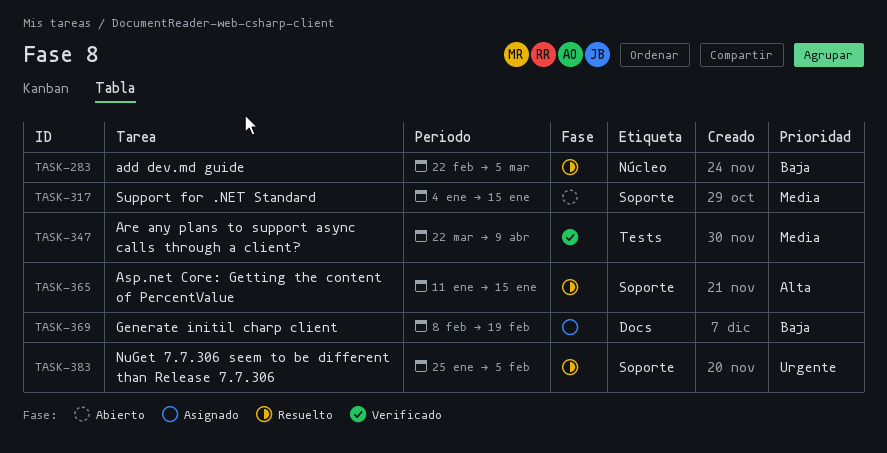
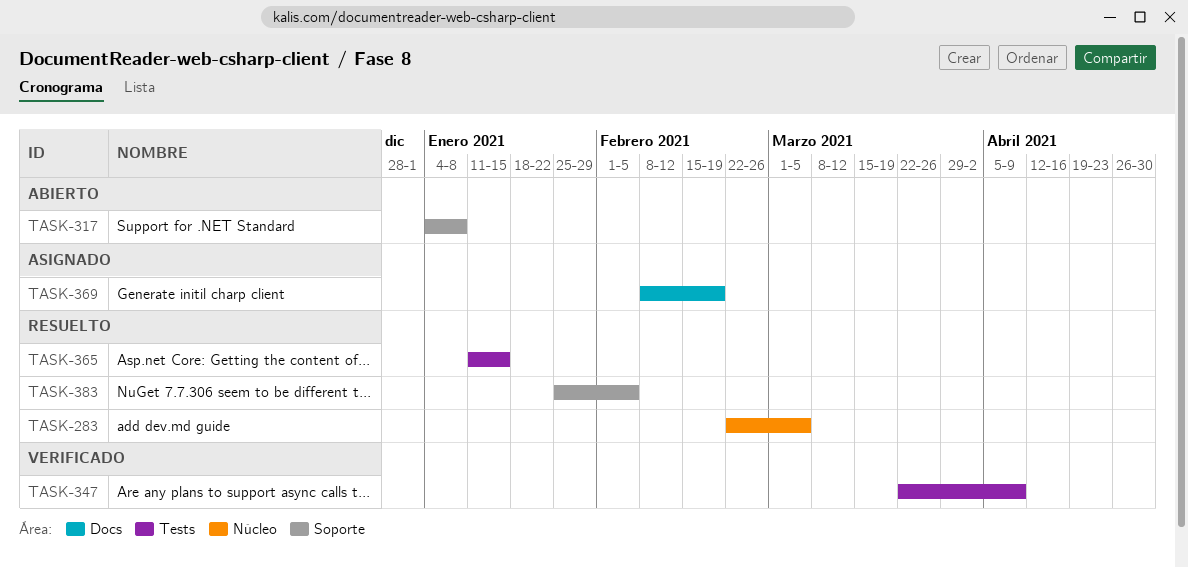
TASK-317, due: Jan 15 -> Jan 8
TASK-365, label: Soporte -> Tests

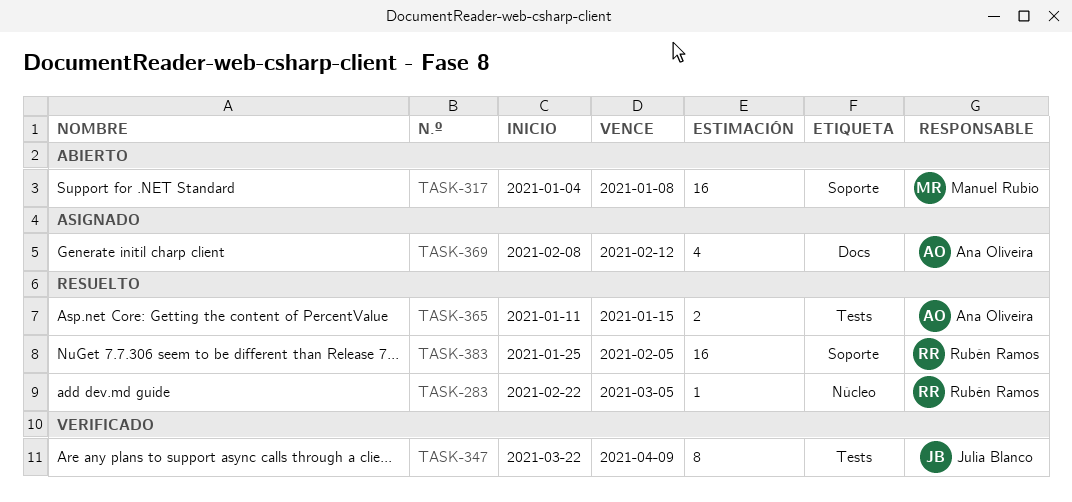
TASK-369, due: Feb 19 -> Feb 12

